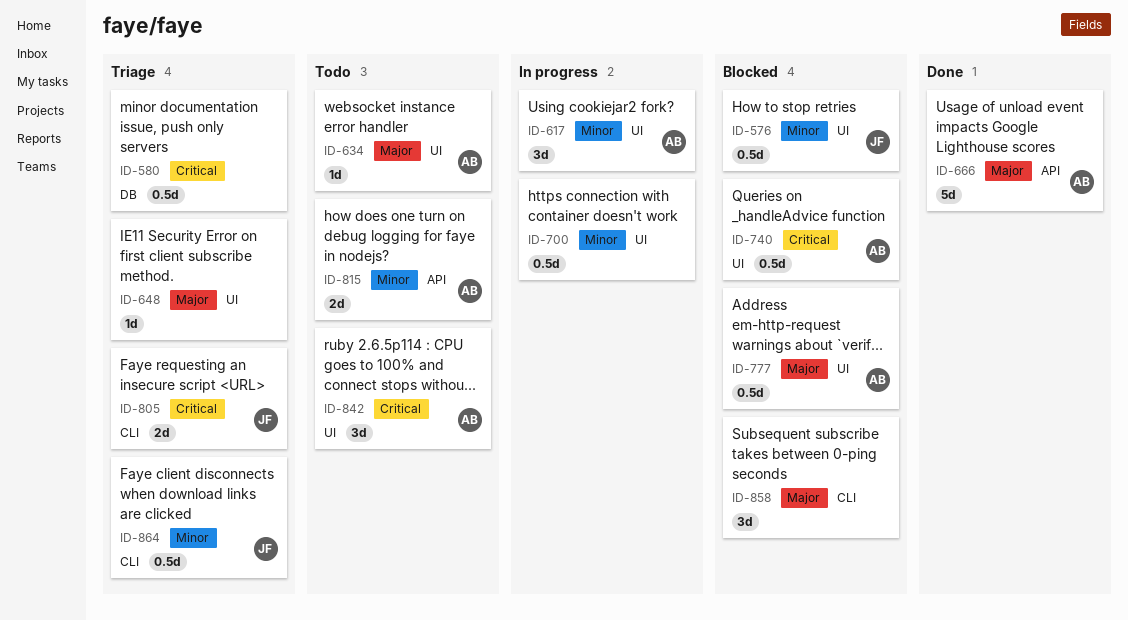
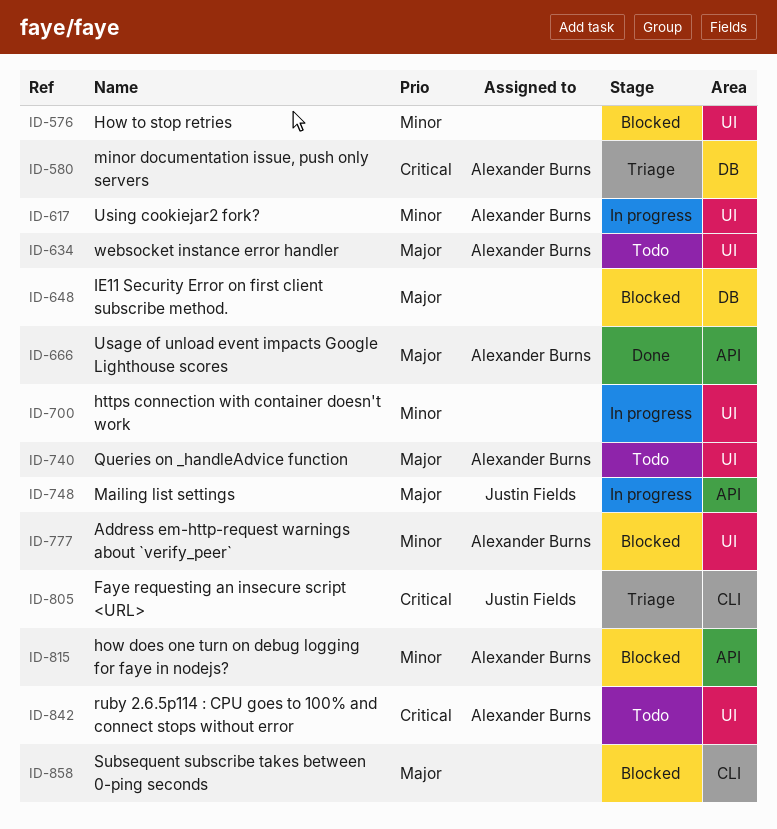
ID-576, owner: Justin Fields -> none
ID-580, owner: none -> Alexander Burns
ID-648, status: Triage -> Blocked
ID-648, label: UI -> DB
ID-740, status: Blocked -> Todo
ID-740, priority: Critical -> Major
ID-748: none -> present
ID-777, priority: Major -> Minor
ID-815, status: Todo -> Blocked
ID-864: present -> none

